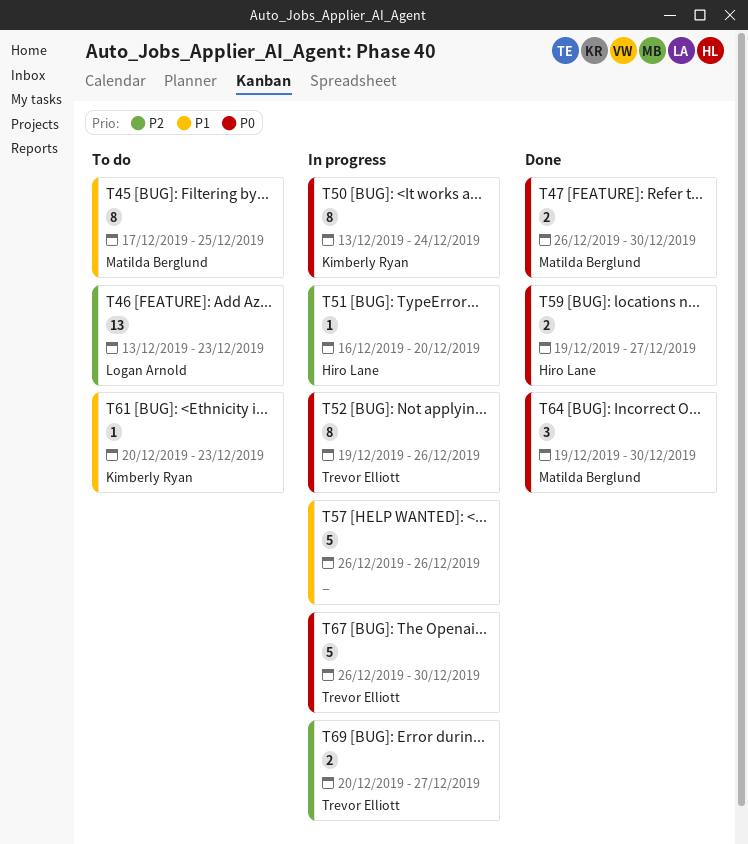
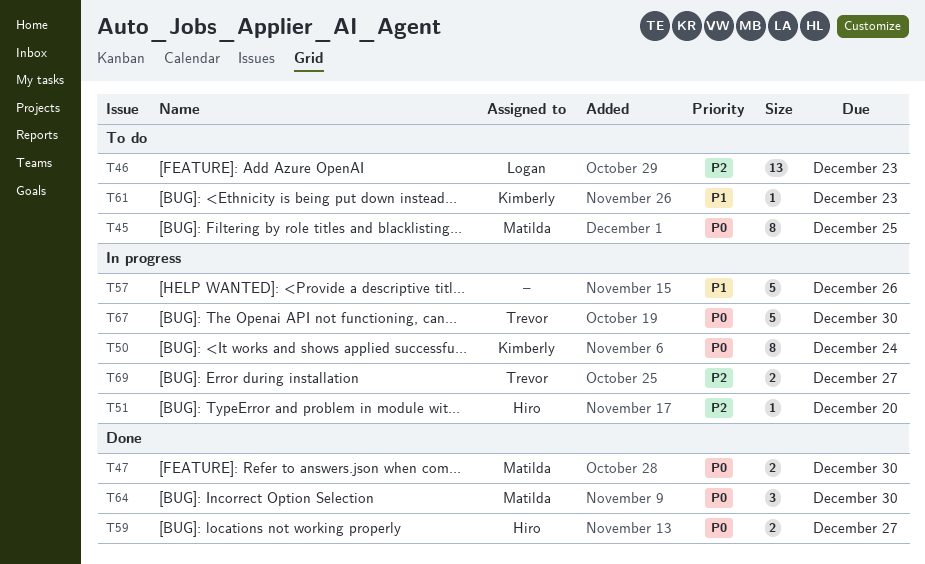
T45, priority: P1 -> P0
T52: present -> none

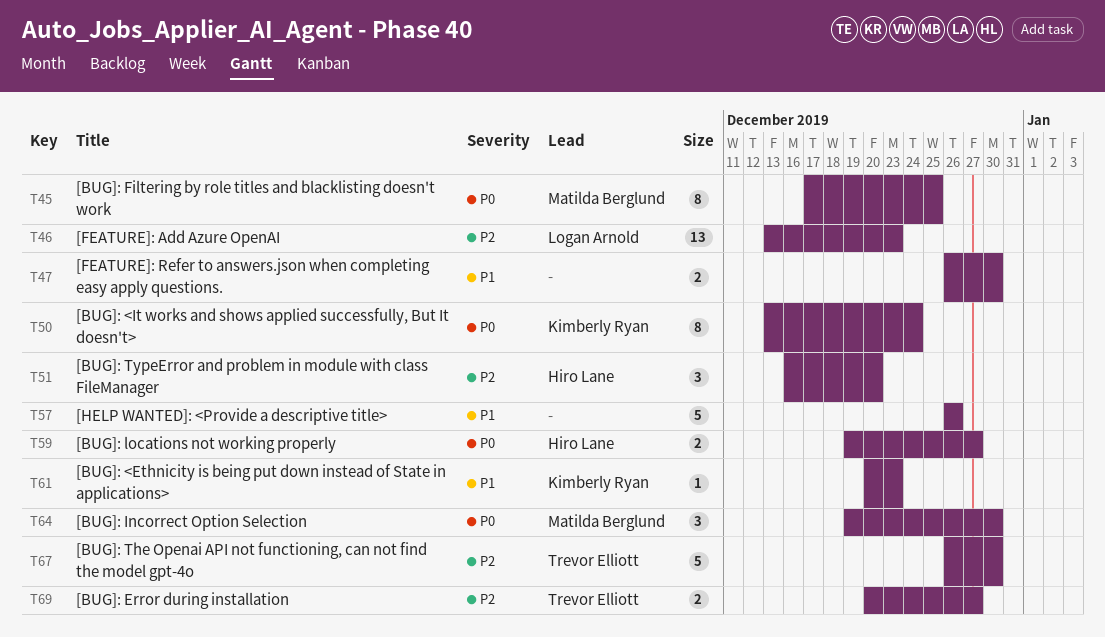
T47, owner: Matilda Berglund -> none
T47, priority: P0 -> P1
T51, estimate: 1 -> 3
T67, priority: P0 -> P2

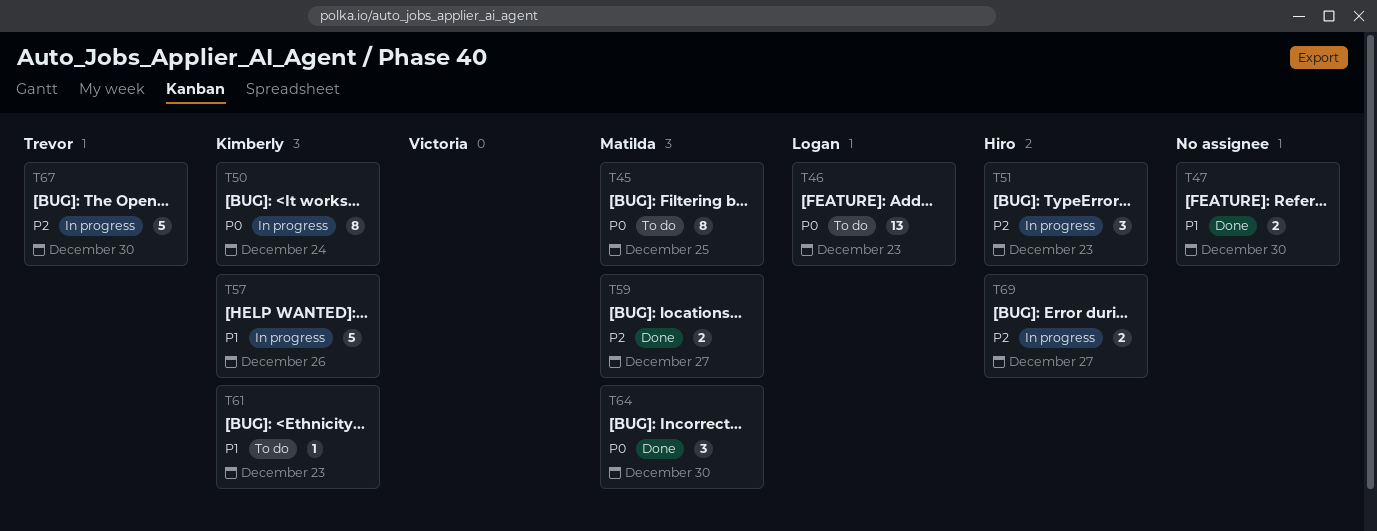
T46, priority: P2 -> P0
T51, due: Dec 20 -> Dec 23
T57, owner: none -> Kimberly Ryan
T59, owner: Hiro Lane -> Matilda Berglund
T59, priority: P0 -> P2
T69, owner: Trevor Elliott -> Hiro Lane

